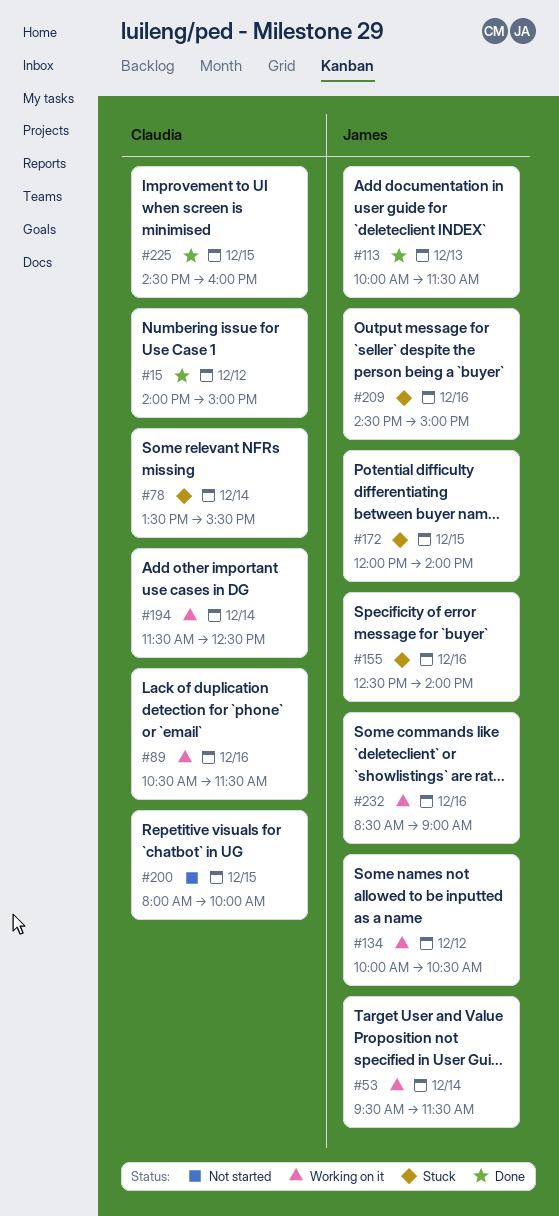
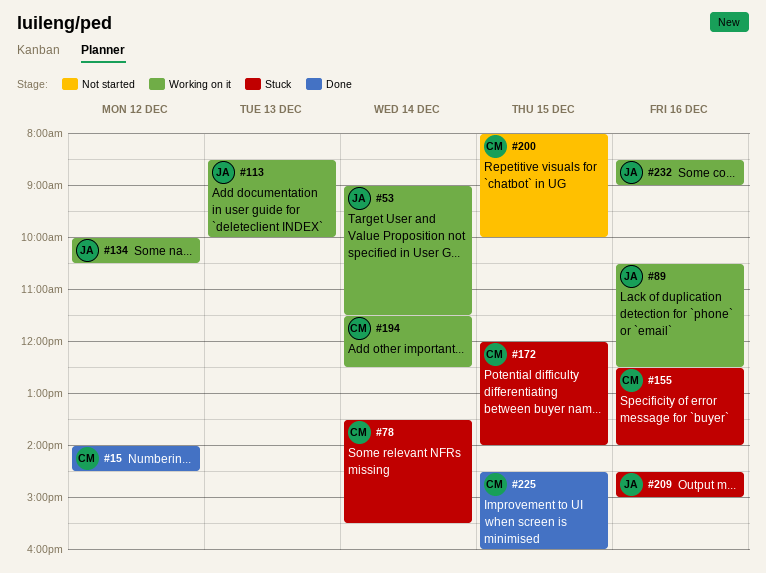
#15, ends: 15:00 -> 14:30
#53, begins: 09:30 -> 09:00
#89, owner: Claudia -> James
#89, ends: 11:30 -> 12:30
#113, status: Done -> Working on it
#113, begins: 10:00 -> 08:30
#113, ends: 11:30 -> 10:00
#155, owner: James -> Claudia
#172, owner: James -> Claudia

